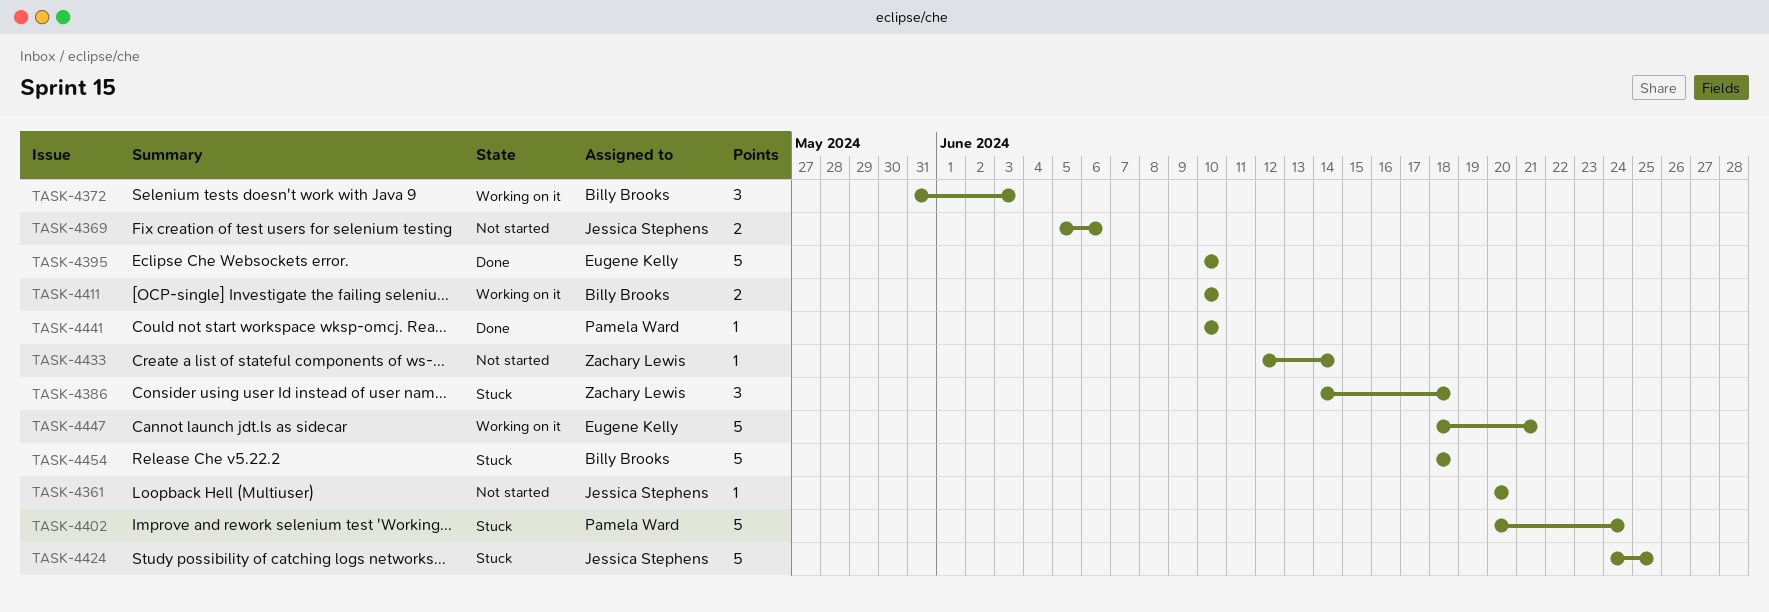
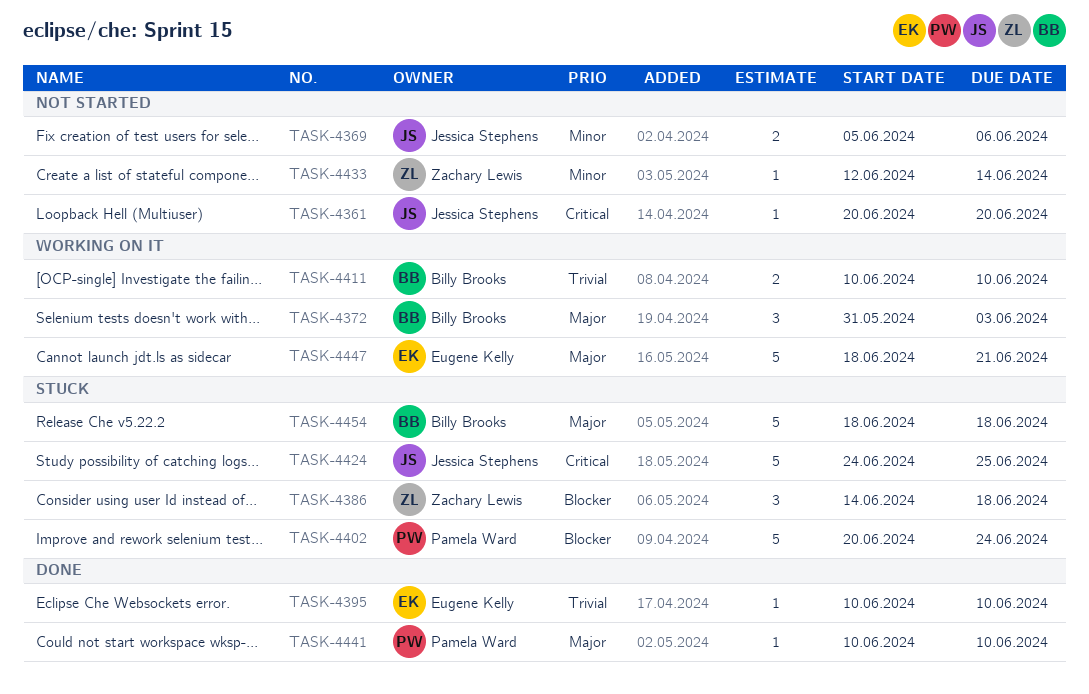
TASK-4395, estimate: 5 -> 1

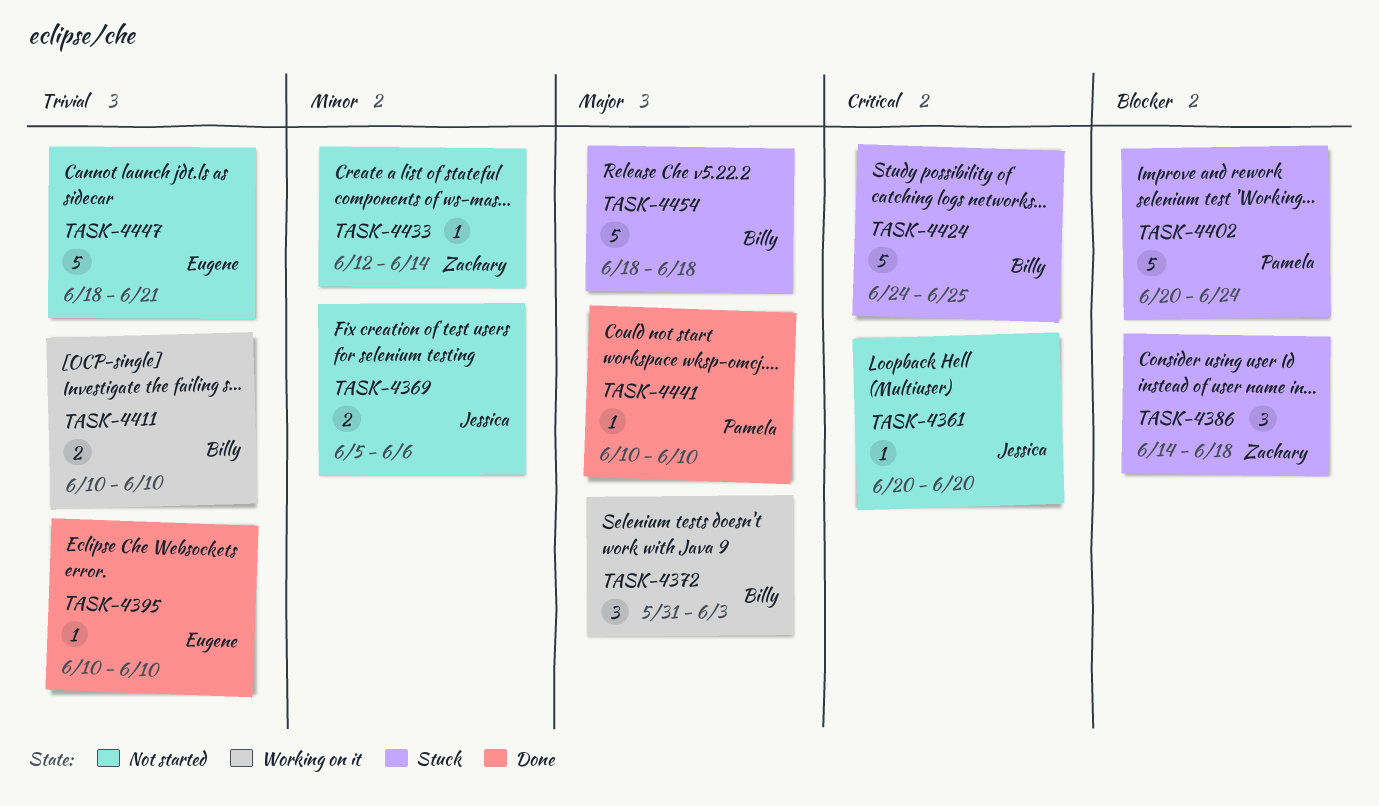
TASK-4424, owner: Jessica Stephens -> Billy Brooks
TASK-4447, status: Working on it -> Not started
TASK-4447, priority: Major -> Trivial

